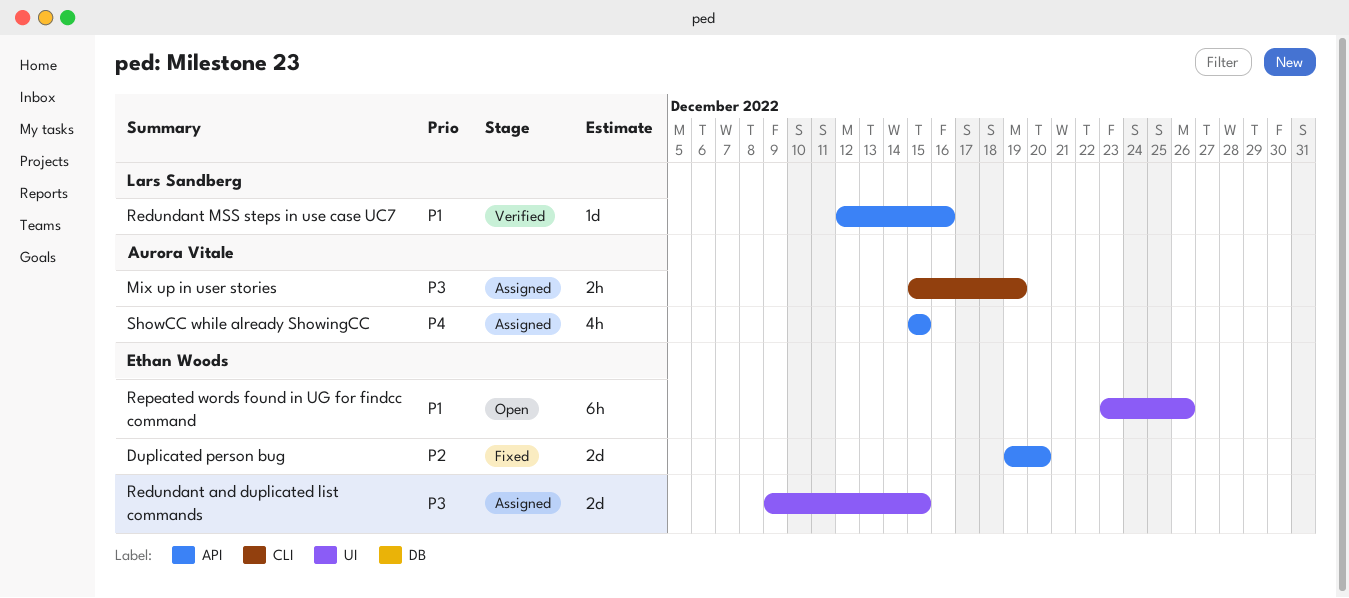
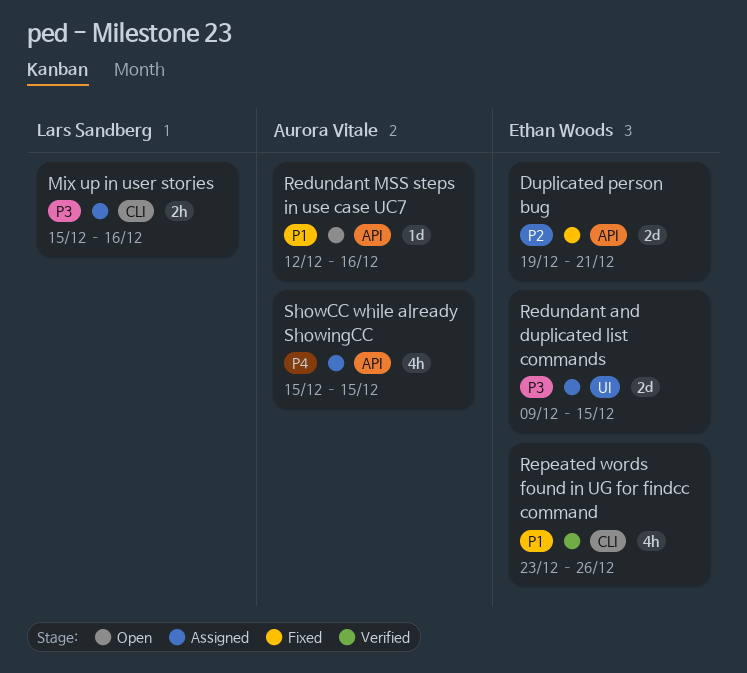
Duplicated person bug, due: Dec 20 -> Dec 21
Mix up in user stories, owner: Aurora Vitale -> Lars Sandberg
Mix up in user stories, due: Dec 19 -> Dec 16
Redundant MSS steps in use case UC7, status: Verified -> Open
Redundant MSS steps in use case UC7, owner: Lars Sandberg -> Aurora Vitale
Repeated words found in UG for findcc command, status: Open -> Verified
Repeated words found in UG for findcc command, label: UI -> CLI
Repeated words found in UG for findcc command, estimate: 6h -> 4h

